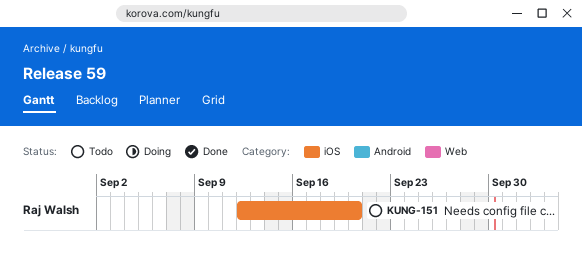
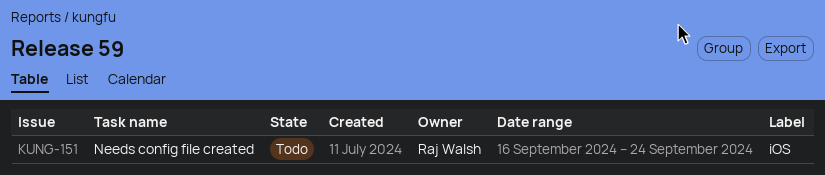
KUNG-151, start: Sep 12 -> Sep 16
KUNG-151, due: Sep 20 -> Sep 24

